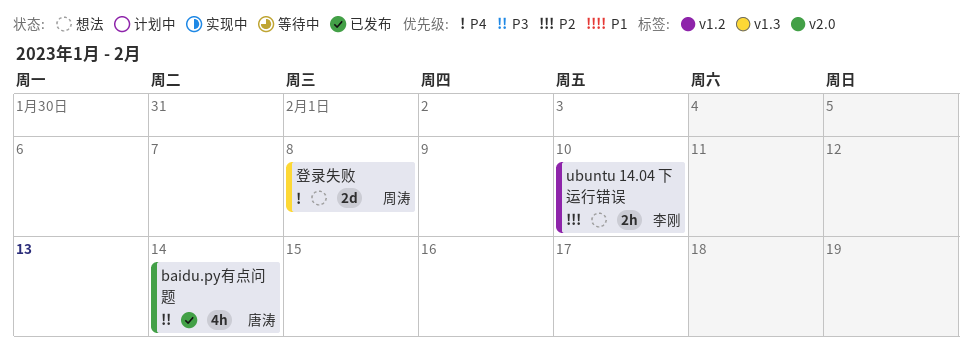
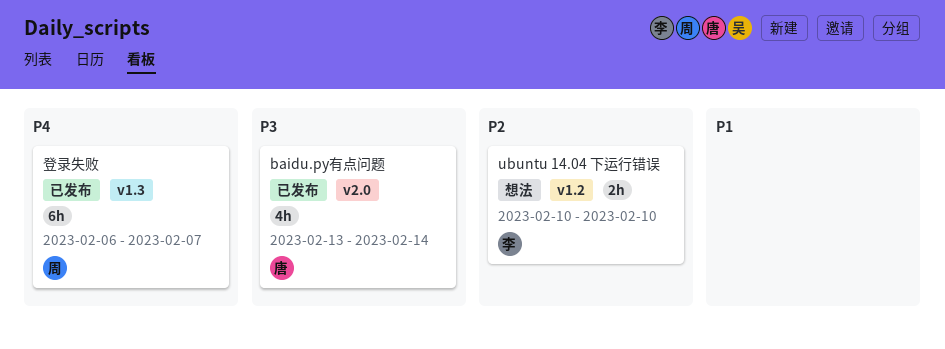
登录失败, status: 想法 -> 已发布
登录失败, estimate: 2d -> 6h
登录失败, due: Feb 8 -> Feb 7

